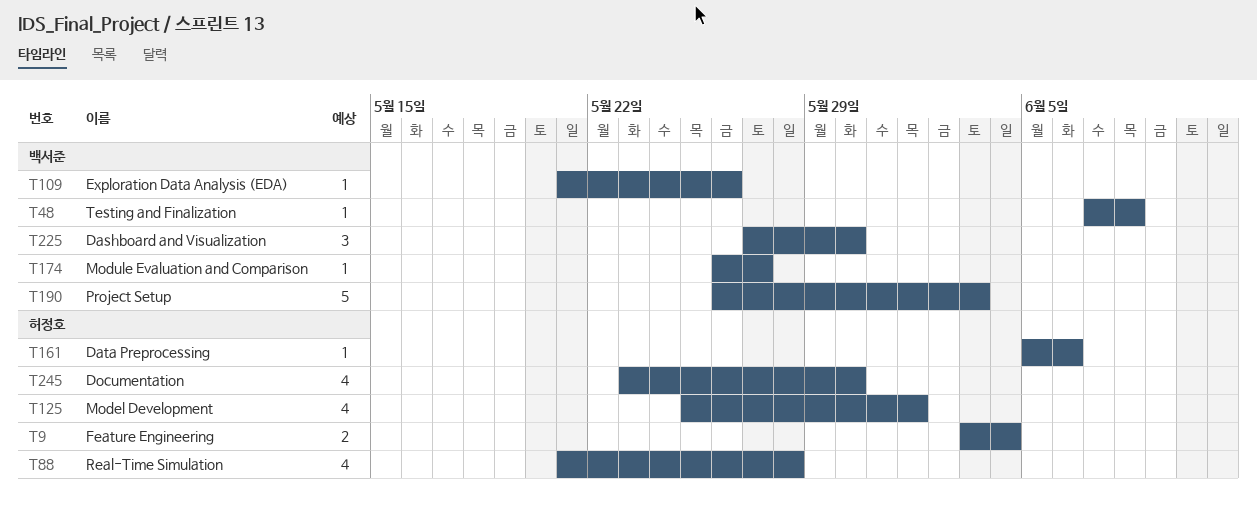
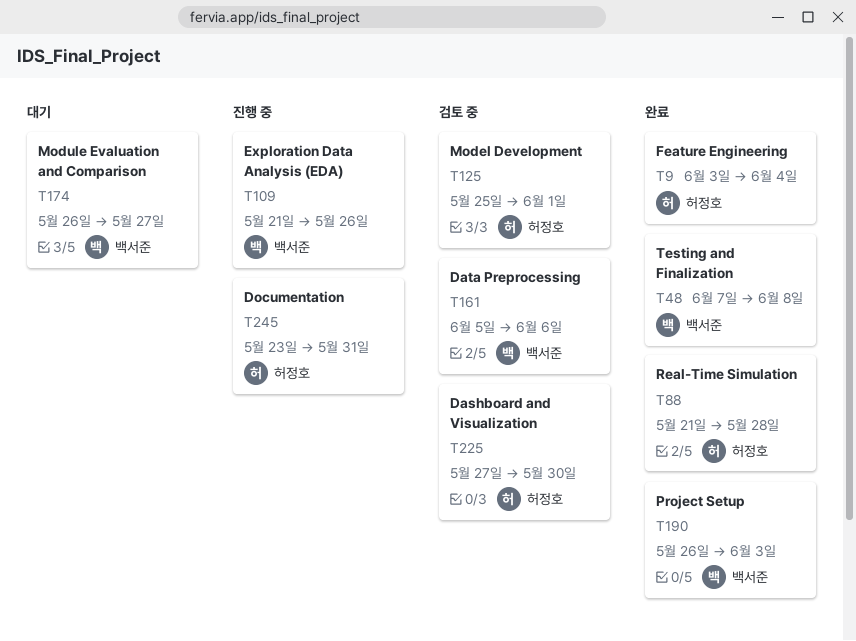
T161, owner: 허정호 -> 백서준
T225, owner: 백서준 -> 허정호
T245, due: May 30 -> May 31

